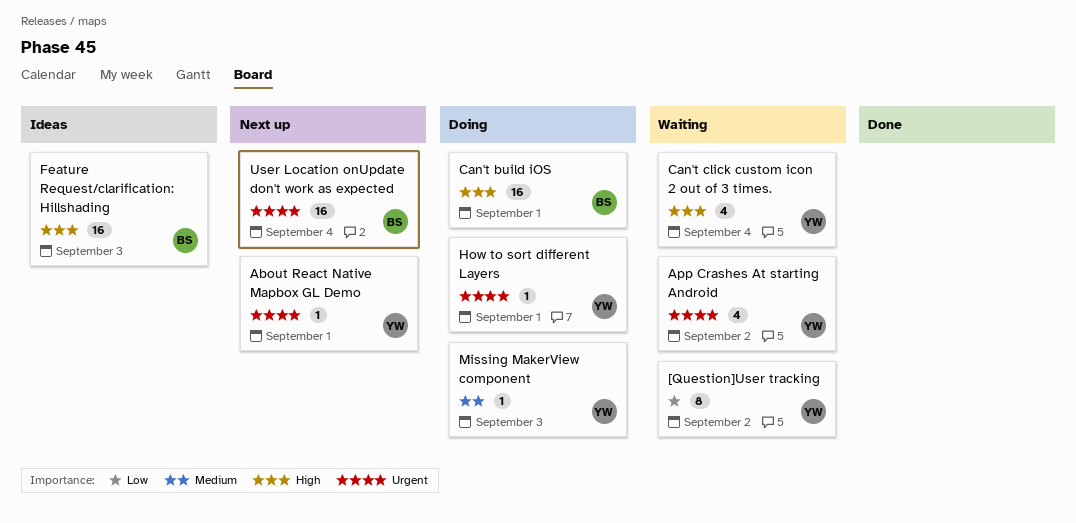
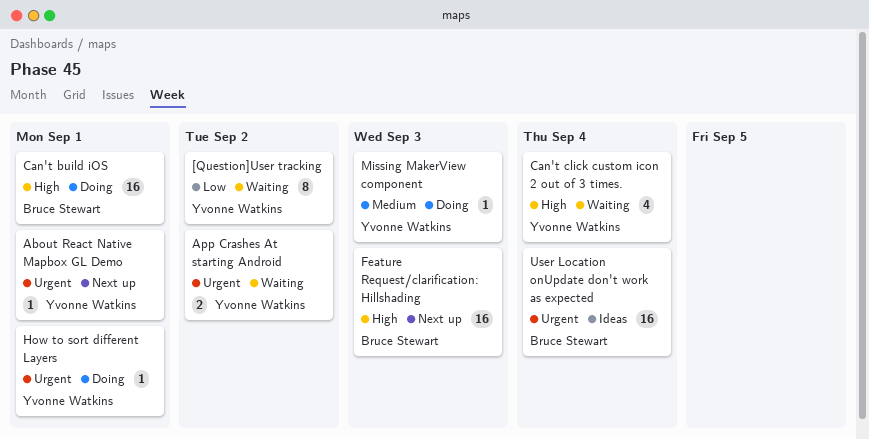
App Crashes At starting Android, estimate: 4 -> 2
Feature Request/clarification: Hillshading, status: Ideas -> Next up
User Location onUpdate don't work as expected, status: Next up -> Ideas

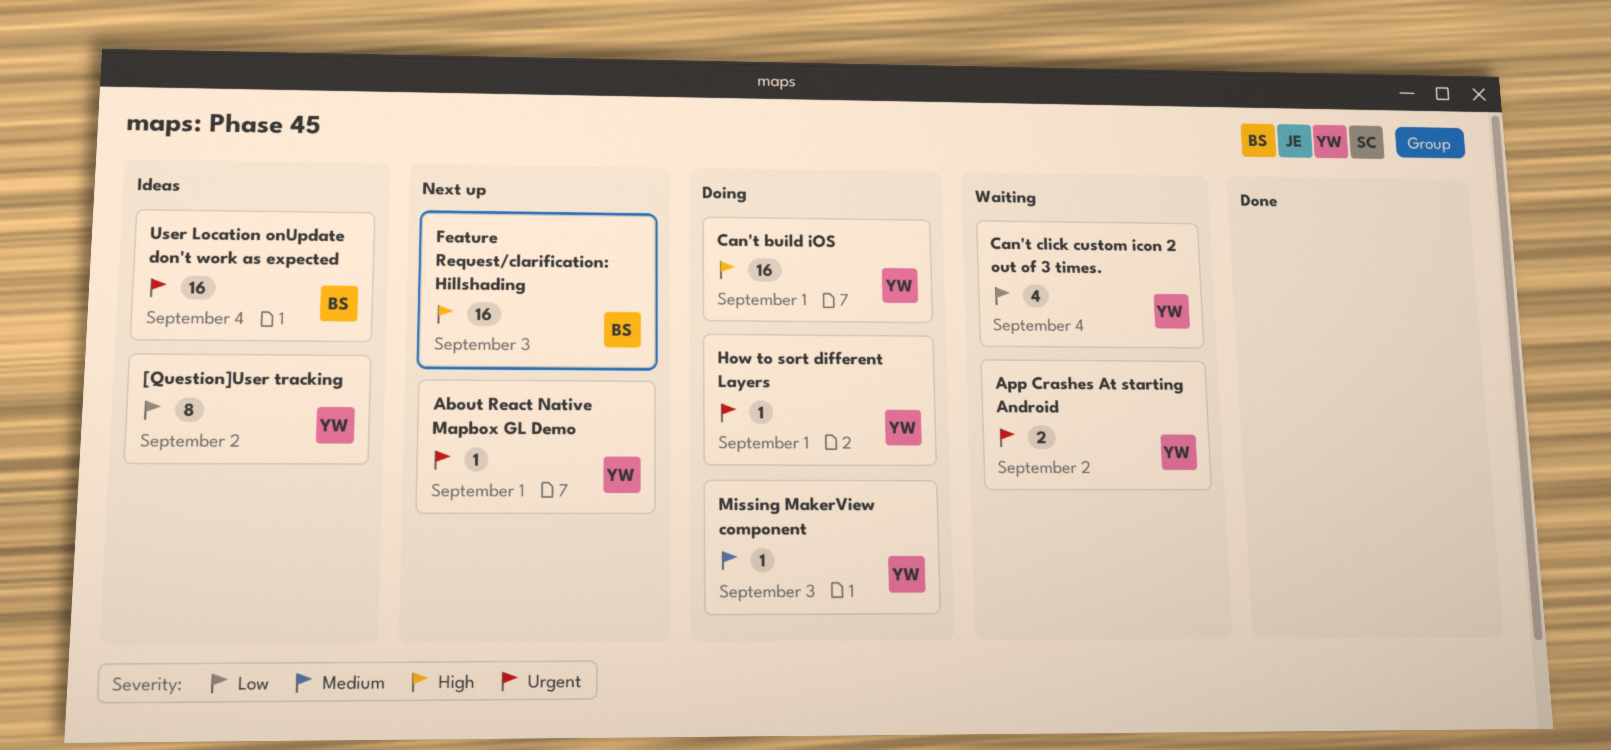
[Question]User tracking, status: Waiting -> Ideas
Can't build iOS, owner: Bruce Stewart -> Yvonne Watkins
Can't click custom icon 2 out of 3 times., priority: High -> Low

